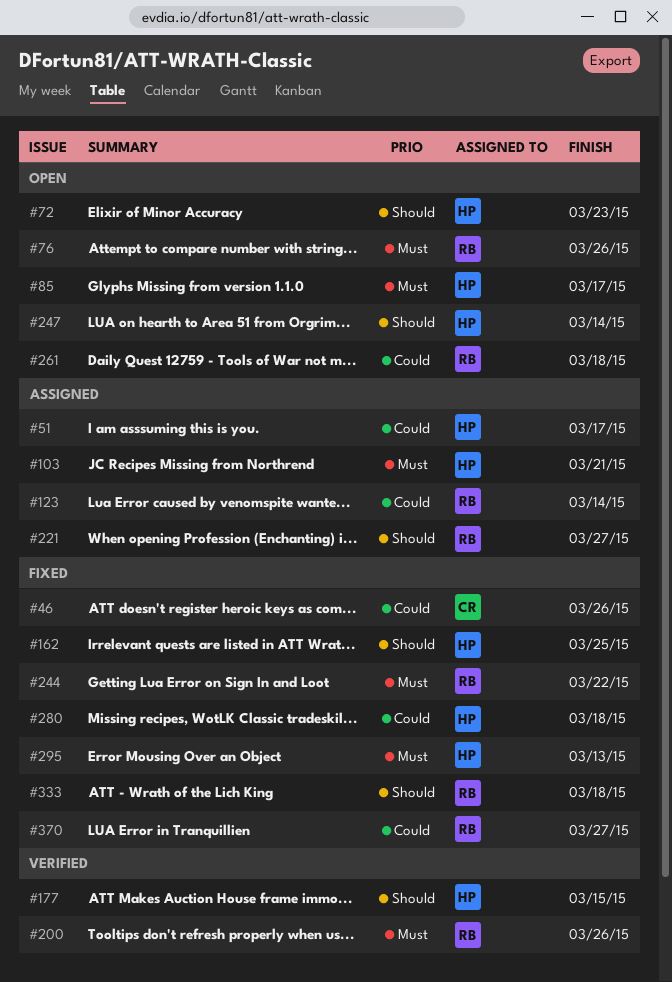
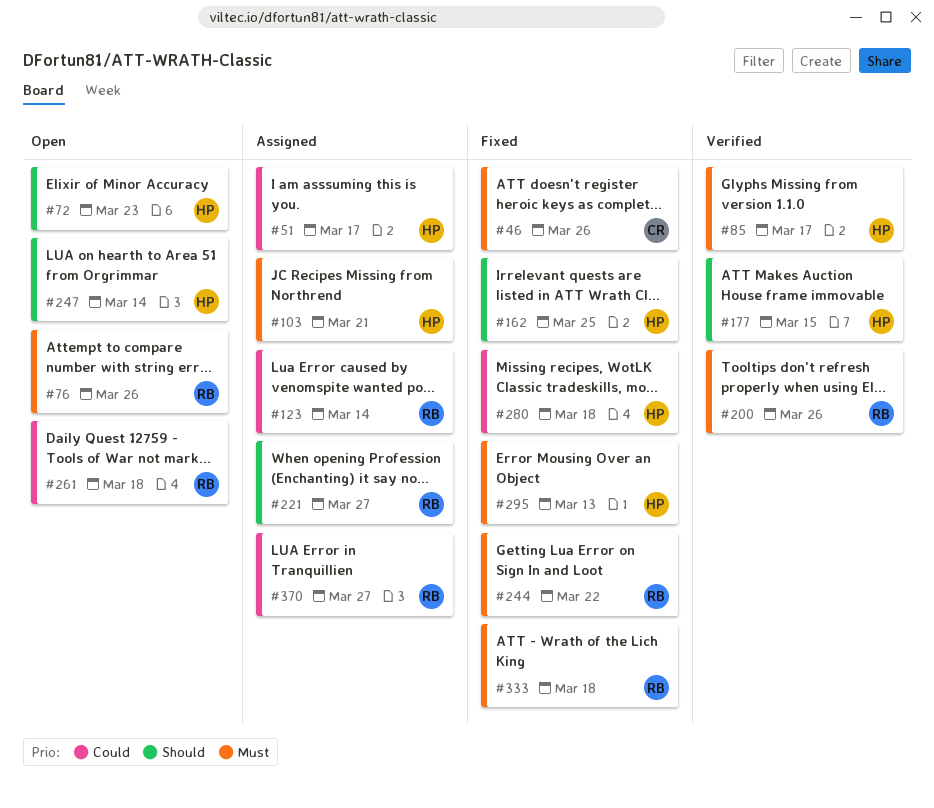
#46, priority: Could -> Must
#85, status: Open -> Verified
#333, priority: Should -> Must
#370, status: Fixed -> Assigned

